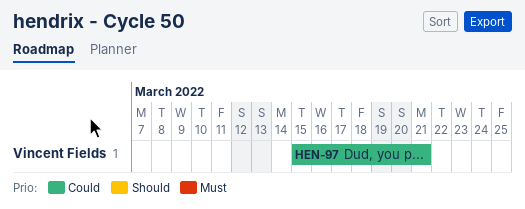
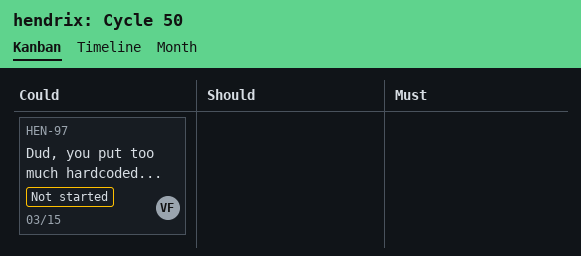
HEN-97, due: Mar 21 -> Mar 15

